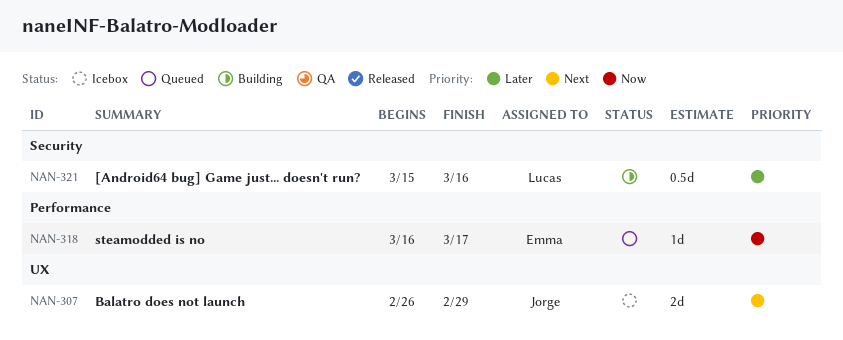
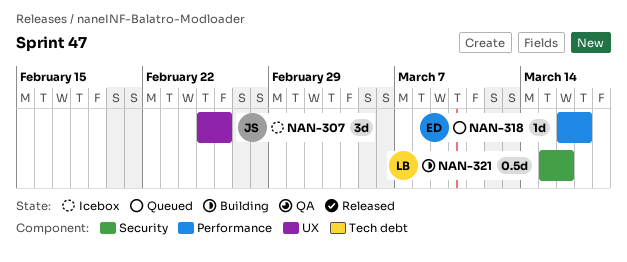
NAN-307, estimate: 2d -> 3d
NAN-307, start: Feb 26 -> Feb 25
NAN-307, due: Feb 29 -> Feb 26

